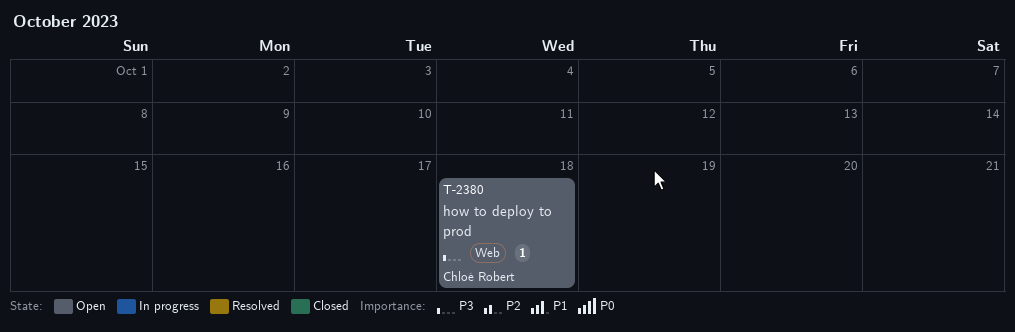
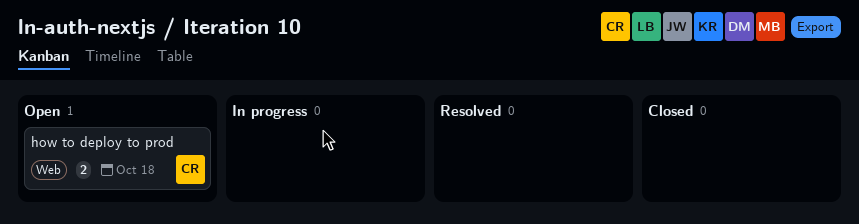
how to deploy to prod, estimate: 1 -> 2

